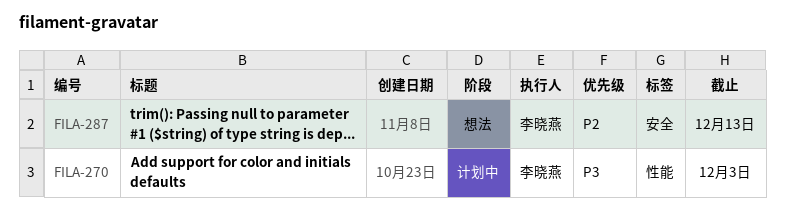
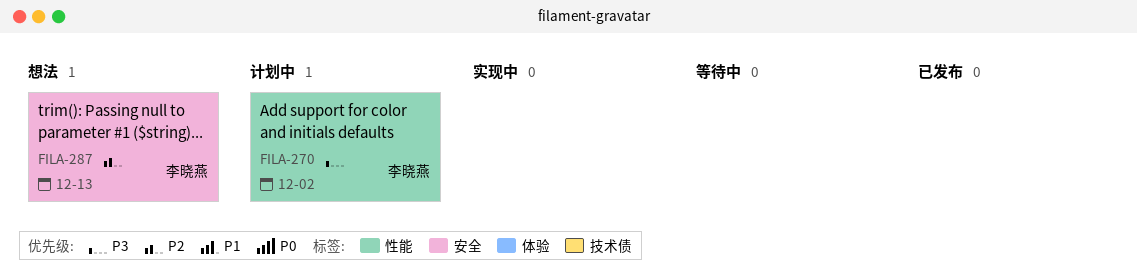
FILA-270, due: Dec 3 -> Dec 2

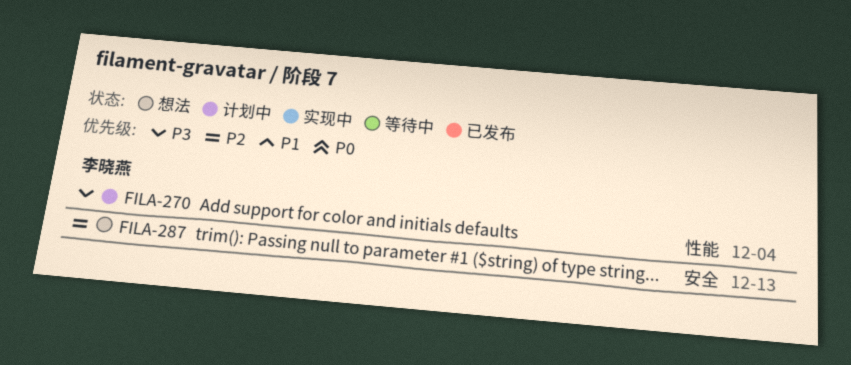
FILA-270, due: Dec 2 -> Dec 4

